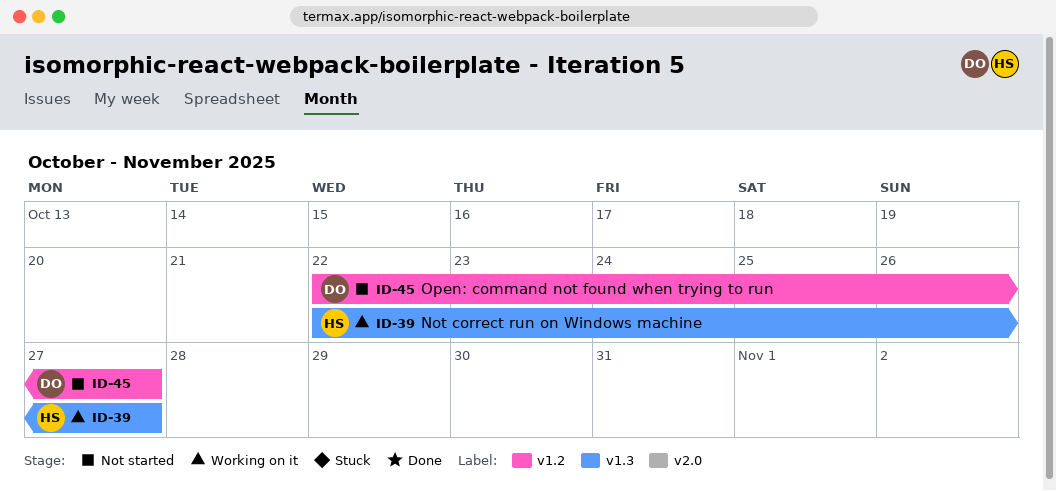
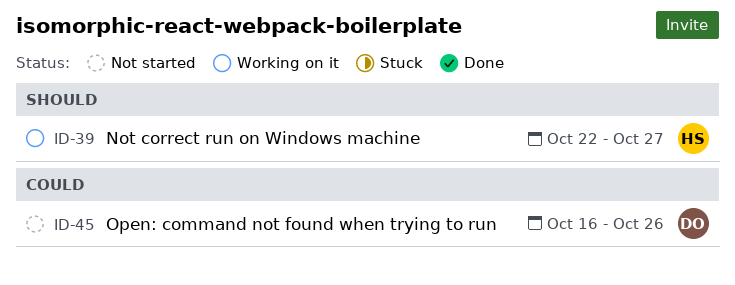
ID-45, start: Oct 22 -> Oct 16
ID-45, due: Oct 27 -> Oct 26

